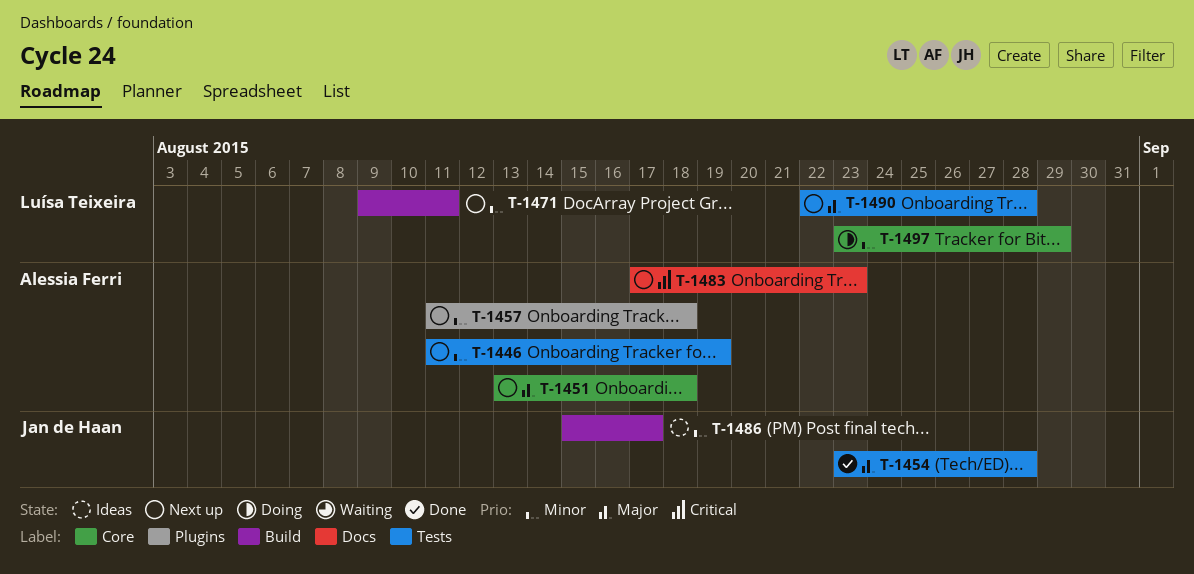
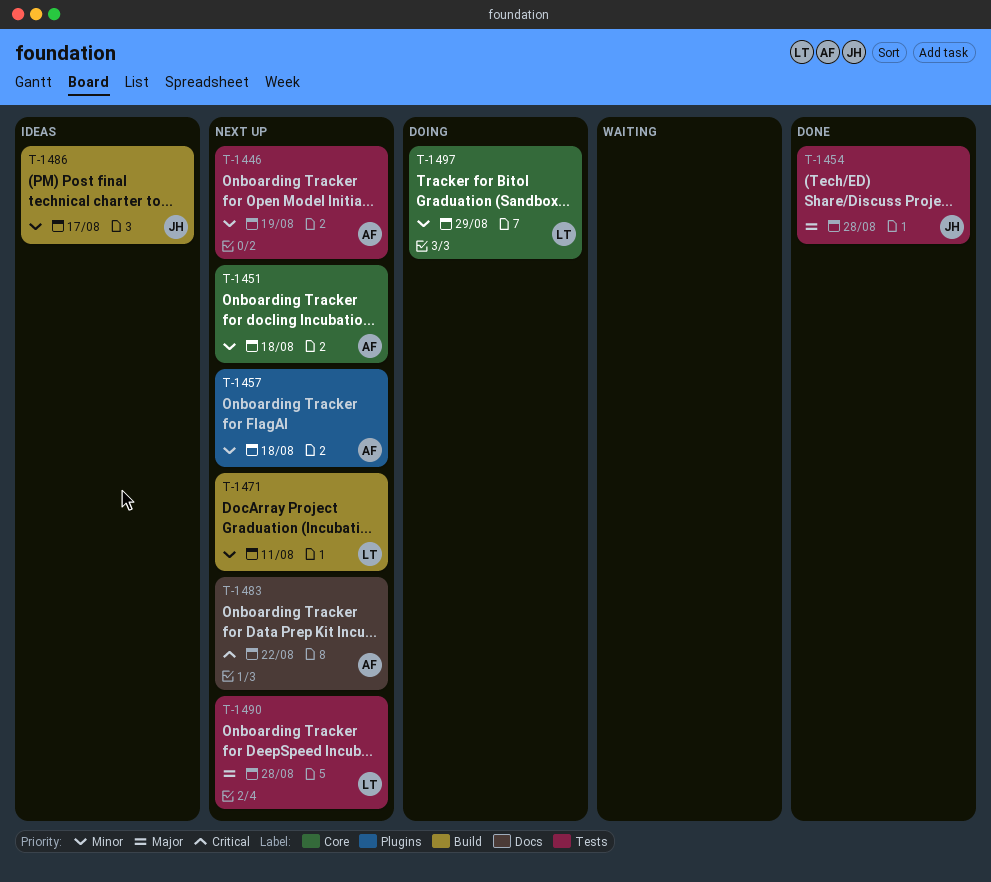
T-1451, priority: Major -> Minor
T-1483, due: Aug 23 -> Aug 22

